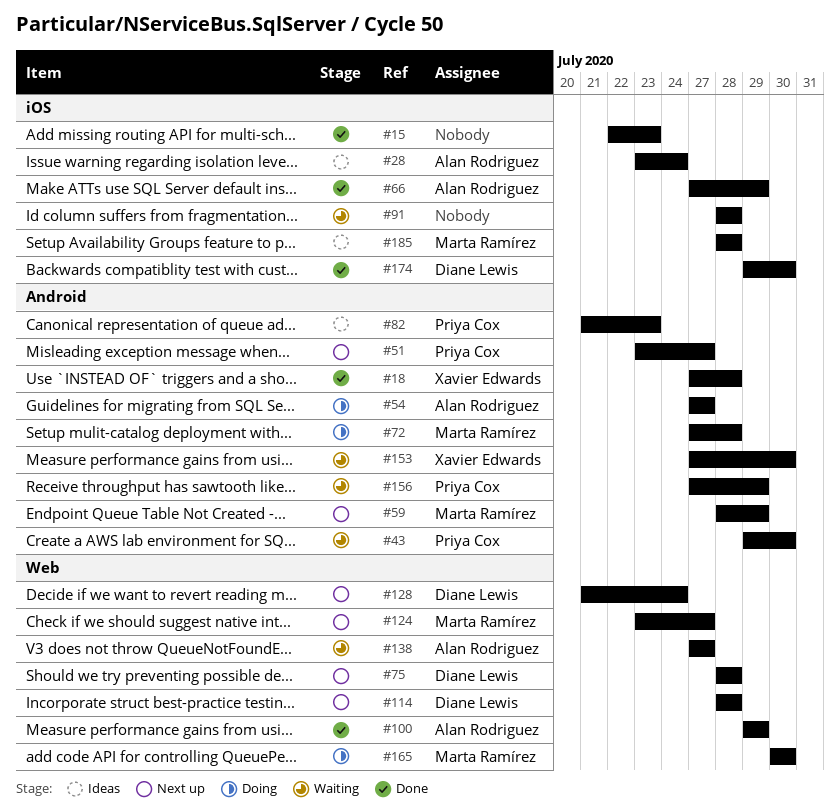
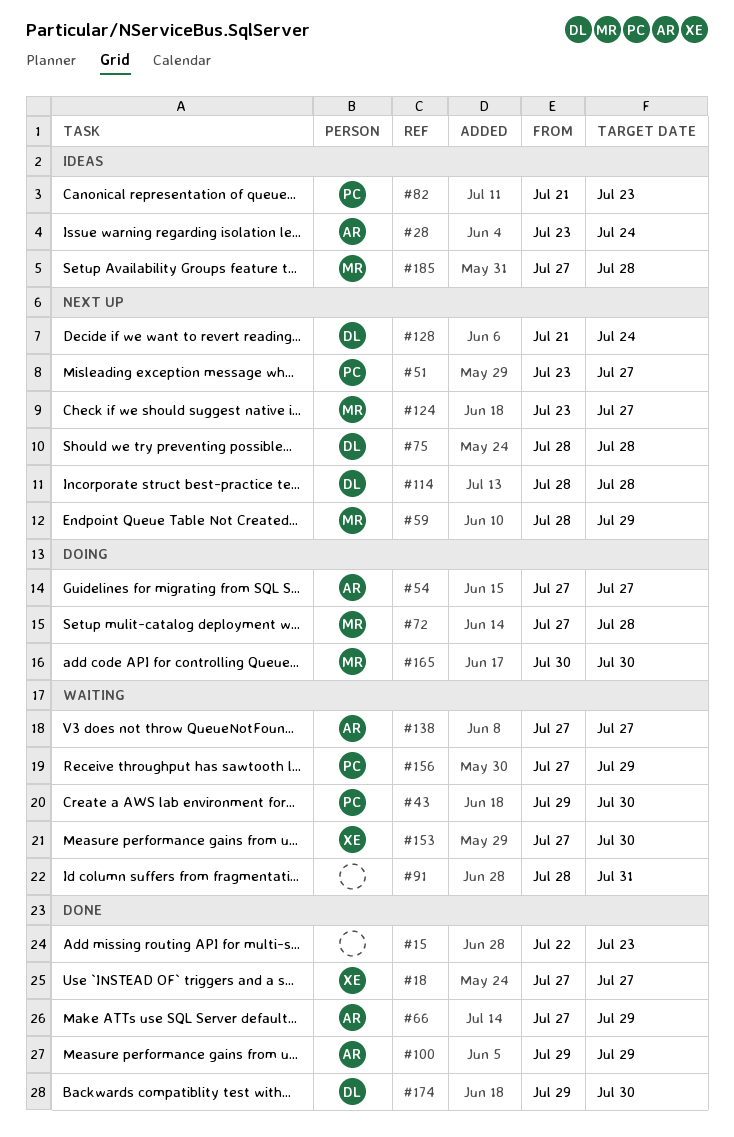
#18, due: Jul 28 -> Jul 27
#91, due: Jul 28 -> Jul 31
#185, start: Jul 28 -> Jul 27

